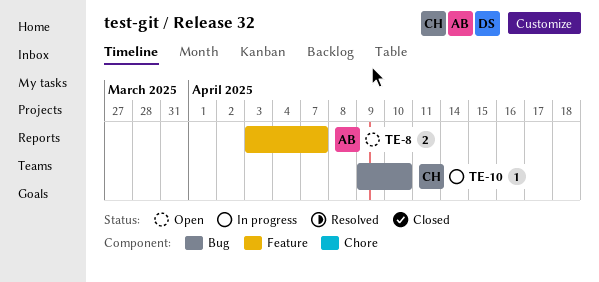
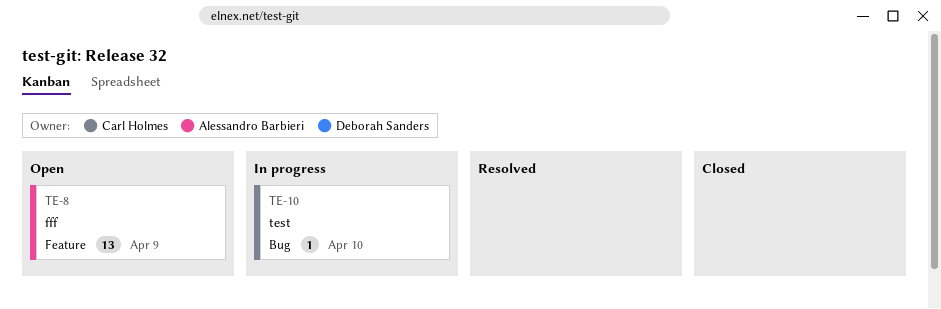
TE-8, estimate: 2 -> 13
TE-8, due: Apr 7 -> Apr 9

